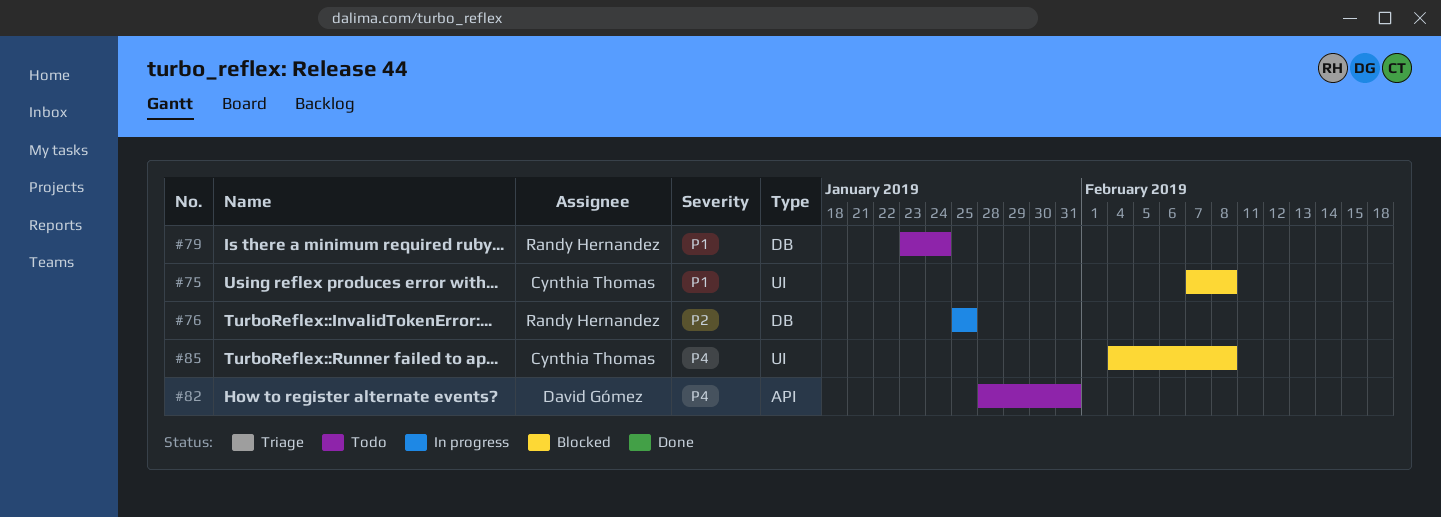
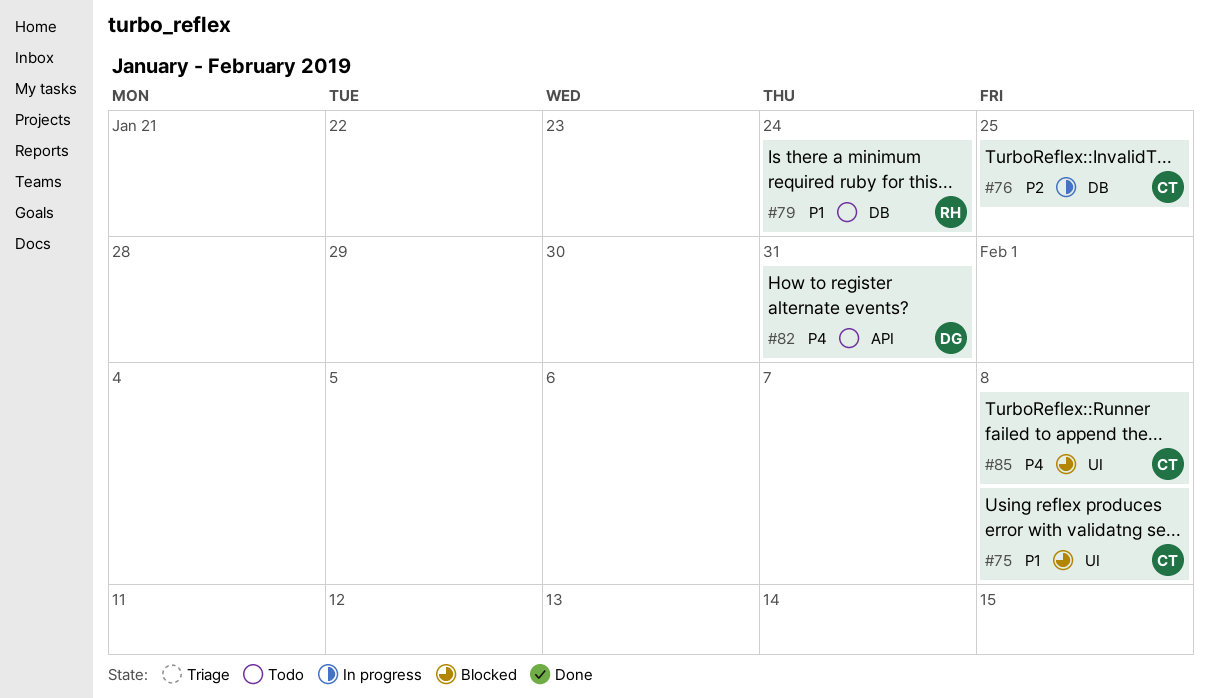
#76, owner: Randy Hernandez -> Cynthia Thomas

